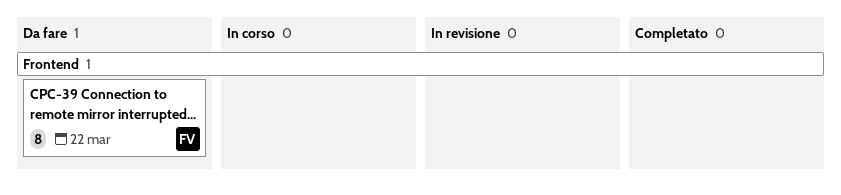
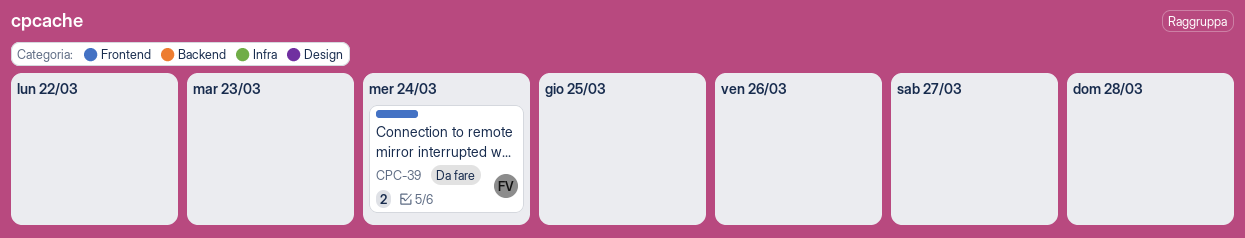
CPC-39, estimate: 8 -> 2
CPC-39, due: Mar 22 -> Mar 24

